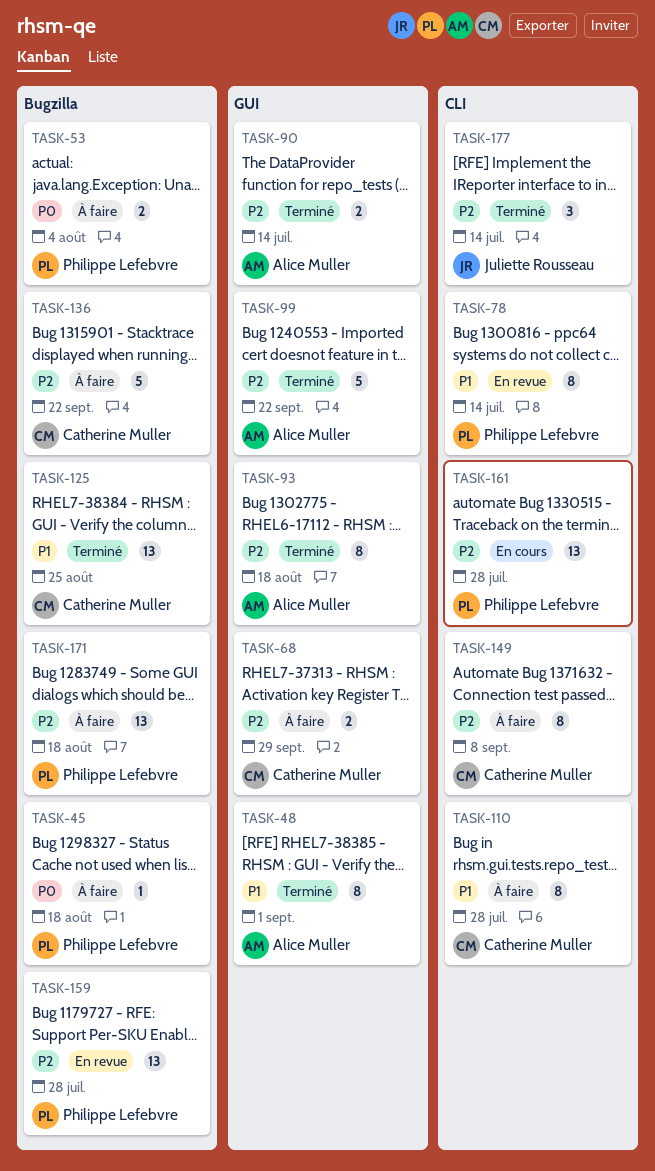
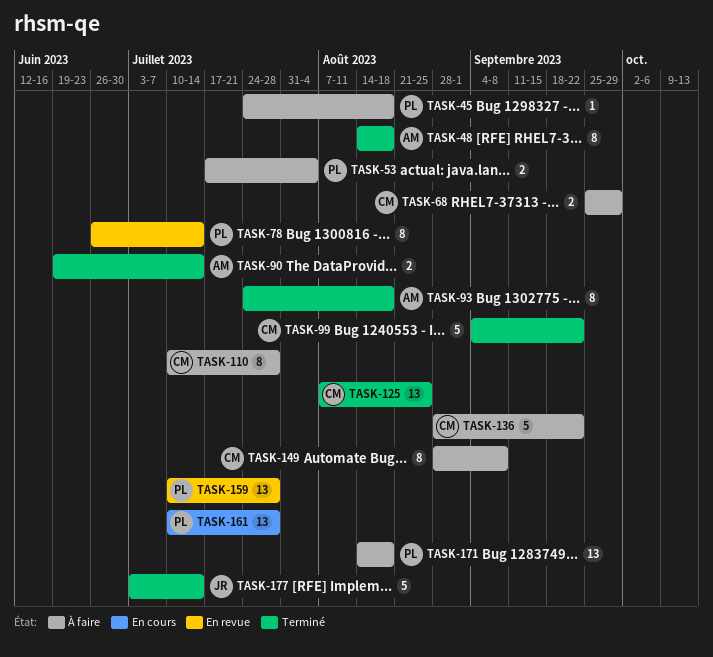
TASK-48, due: Sep 1 -> Aug 18
TASK-99, owner: Alice Muller -> Catherine Muller
TASK-177, estimate: 3 -> 5

